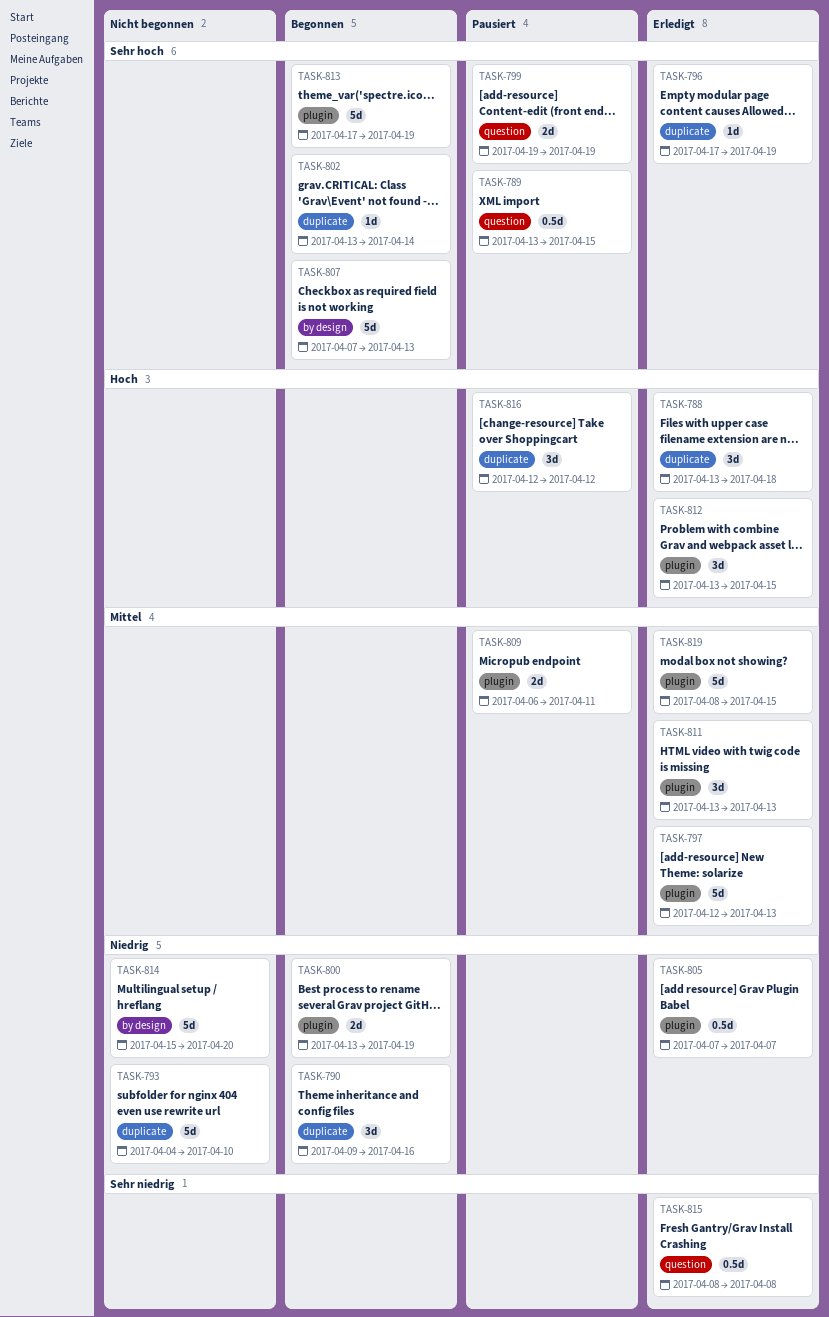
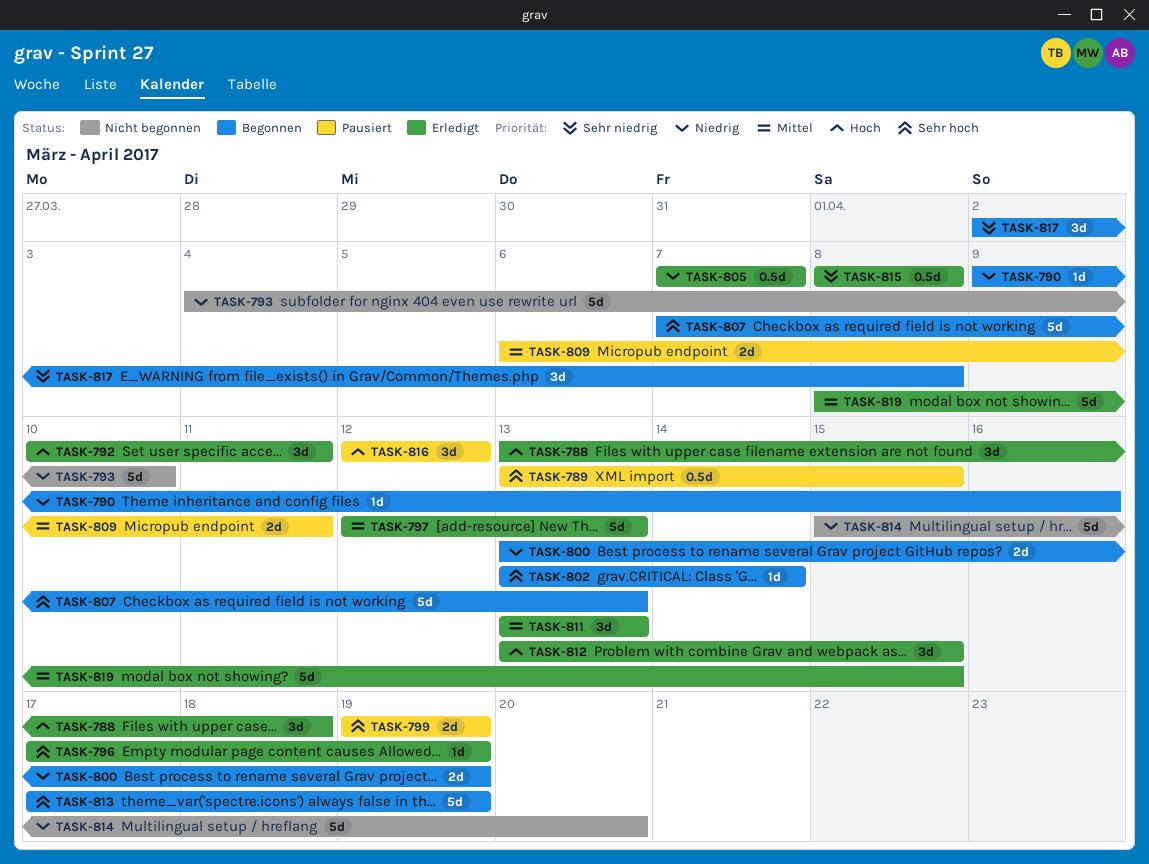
TASK-790, estimate: 3d -> 1d
TASK-792: none -> present
TASK-817: none -> present

